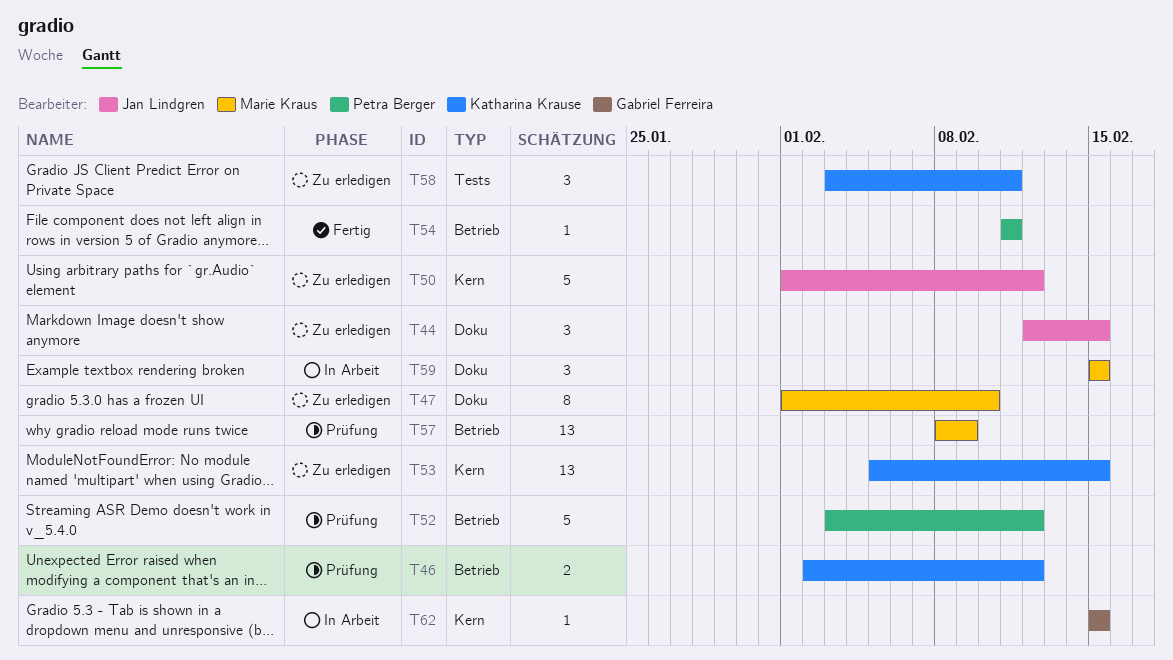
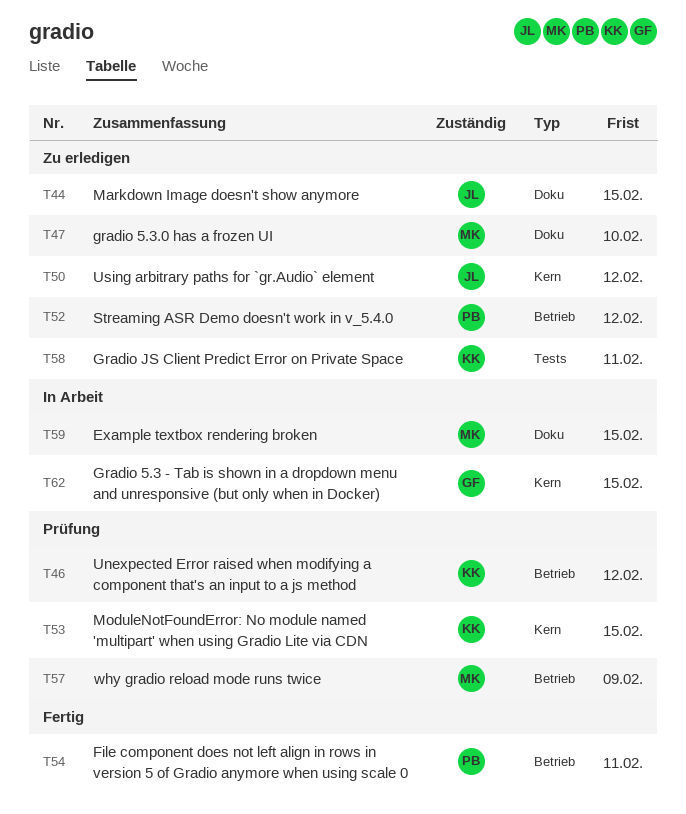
T52, status: Prüfung -> Zu erledigen
T53, status: Zu erledigen -> Prüfung

